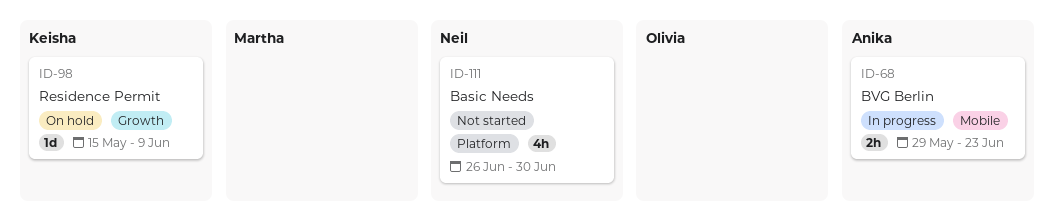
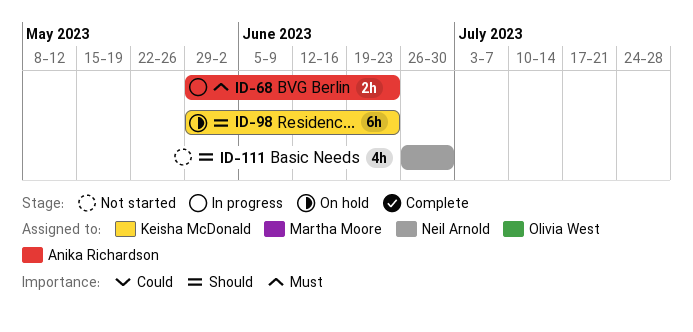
ID-98, estimate: 1d -> 6h
ID-98, start: May 15 -> May 29
ID-98, due: Jun 9 -> Jun 23

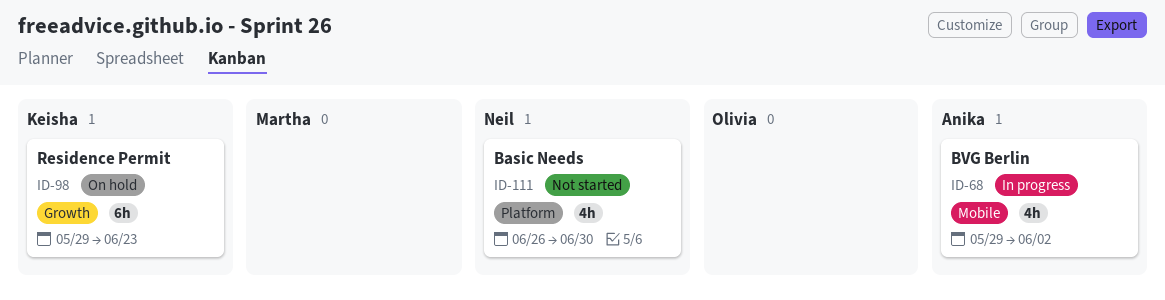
ID-68, estimate: 2h -> 4h
ID-68, due: Jun 23 -> Jun 2

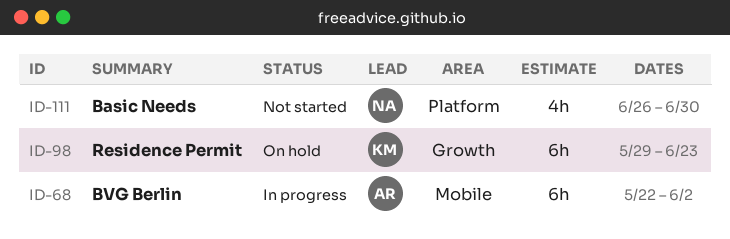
ID-68, estimate: 4h -> 6h
ID-68, start: May 29 -> May 22

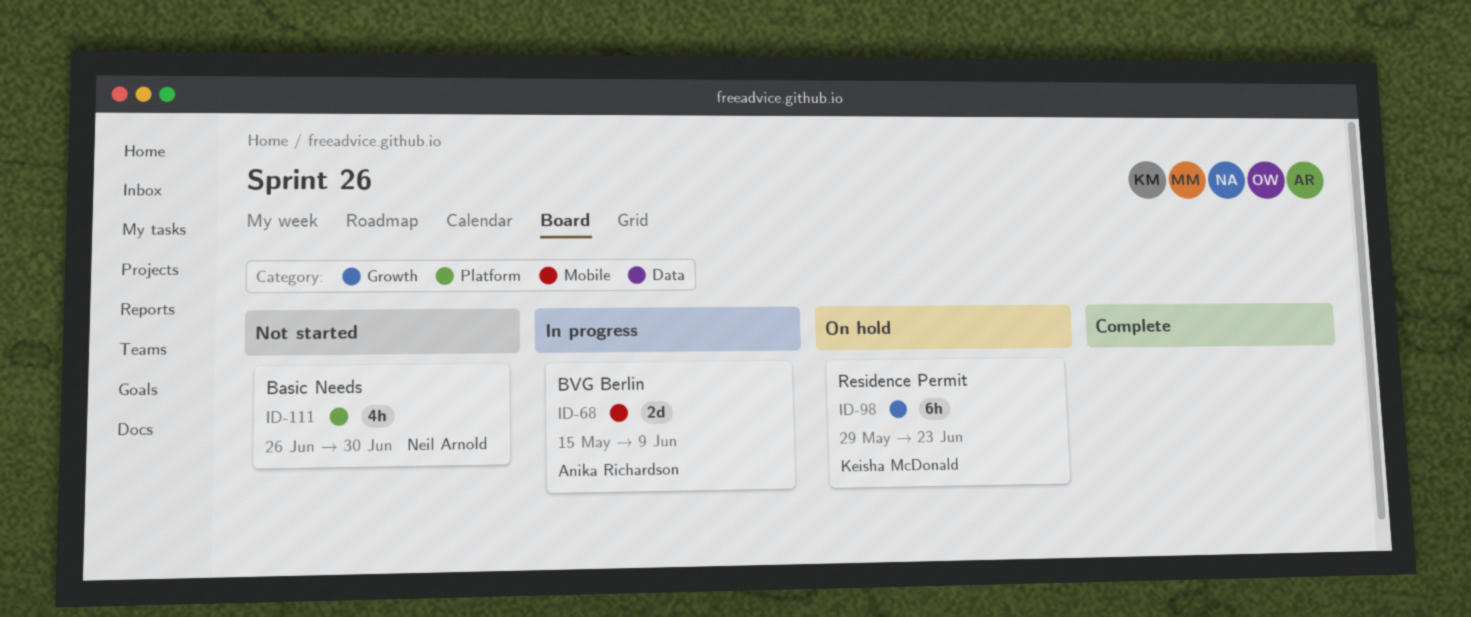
ID-68, estimate: 6h -> 2d
ID-68, start: May 22 -> May 15
ID-68, due: Jun 2 -> Jun 9

